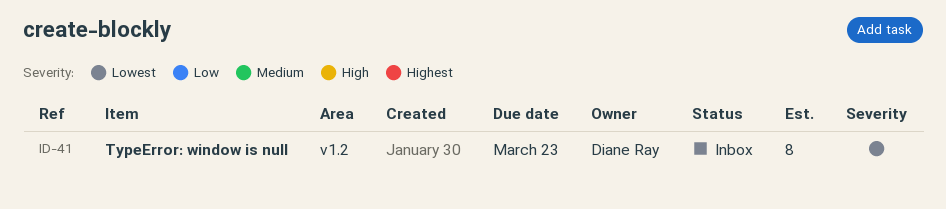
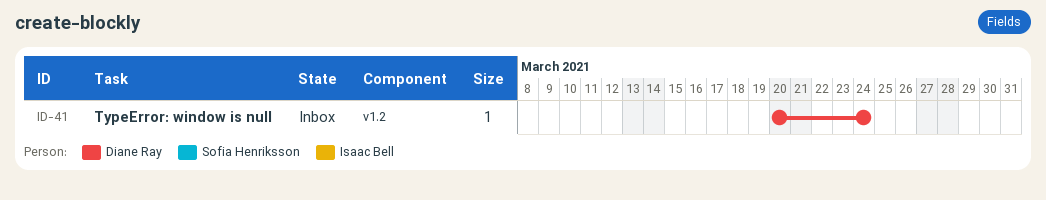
ID-41, estimate: 8 -> 1
ID-41, due: Mar 23 -> Mar 24

